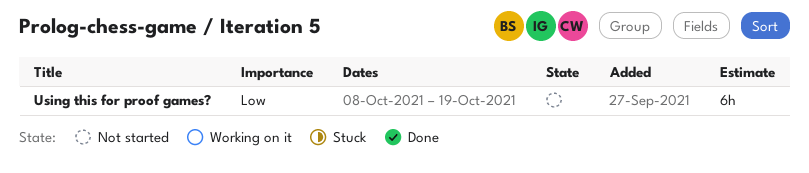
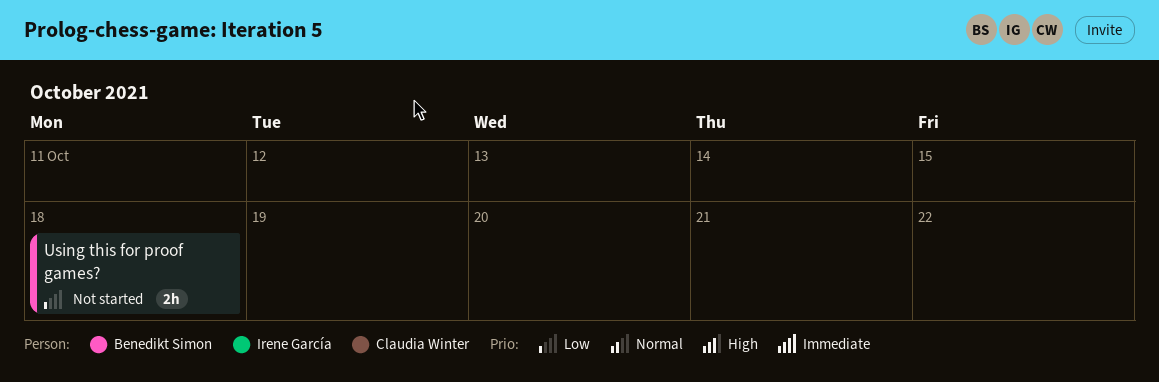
Using this for proof games?, estimate: 6h -> 2h
Using this for proof games?, due: Oct 19 -> Oct 18

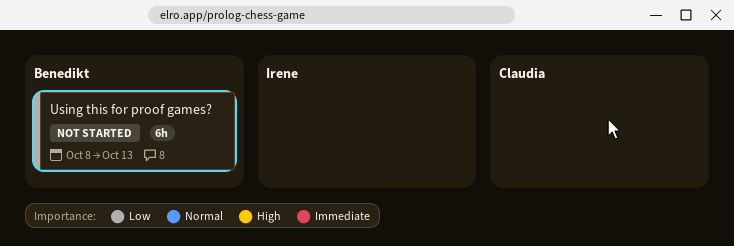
Using this for proof games?, estimate: 2h -> 6h
Using this for proof games?, due: Oct 18 -> Oct 13

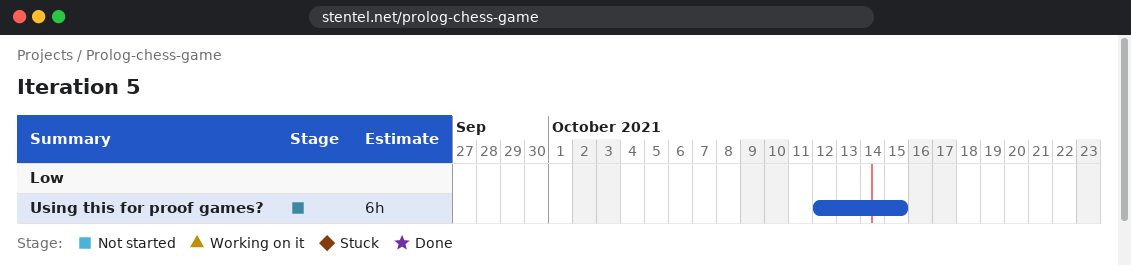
Using this for proof games?, start: Oct 8 -> Oct 12
Using this for proof games?, due: Oct 13 -> Oct 15

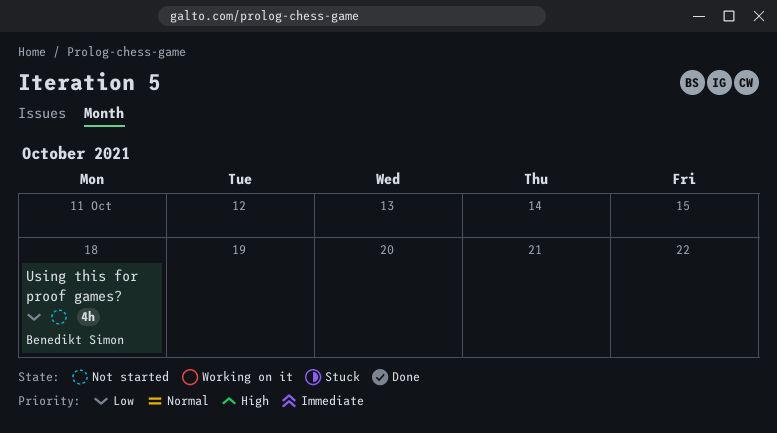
Using this for proof games?, estimate: 6h -> 4h
Using this for proof games?, due: Oct 15 -> Oct 18

